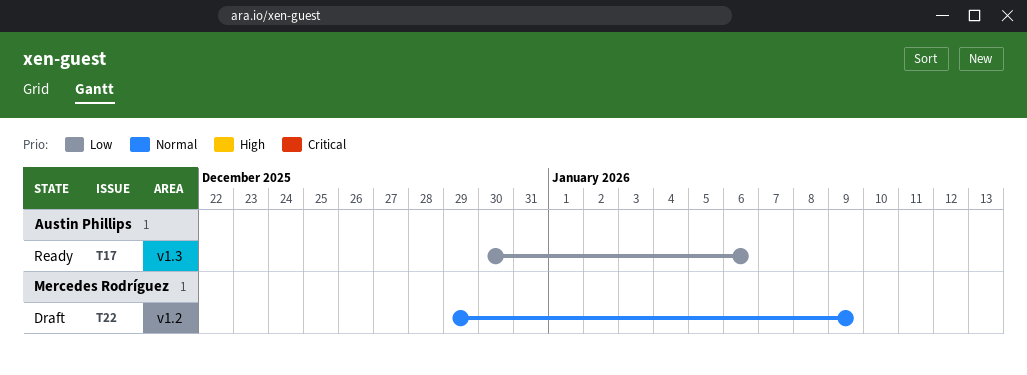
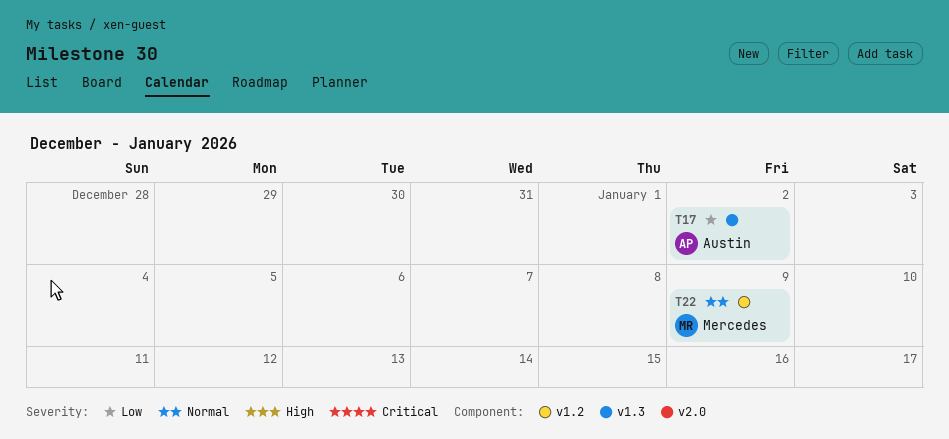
T17, due: Jan 6 -> Jan 2

